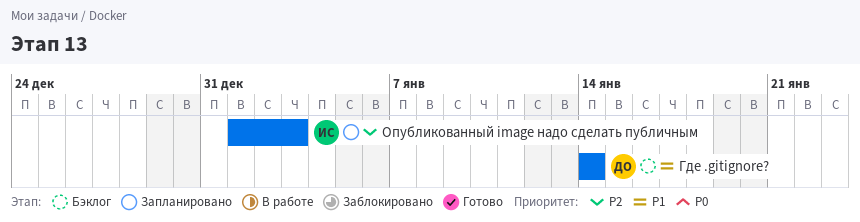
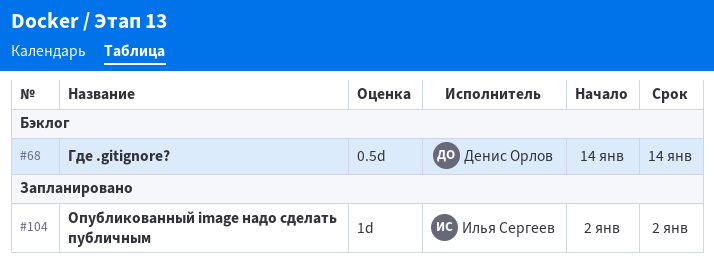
Опубликованный image надо сделать публичным, start: Jan 1 -> Jan 2
Опубликованный image надо сделать публичным, due: Jan 3 -> Jan 2

